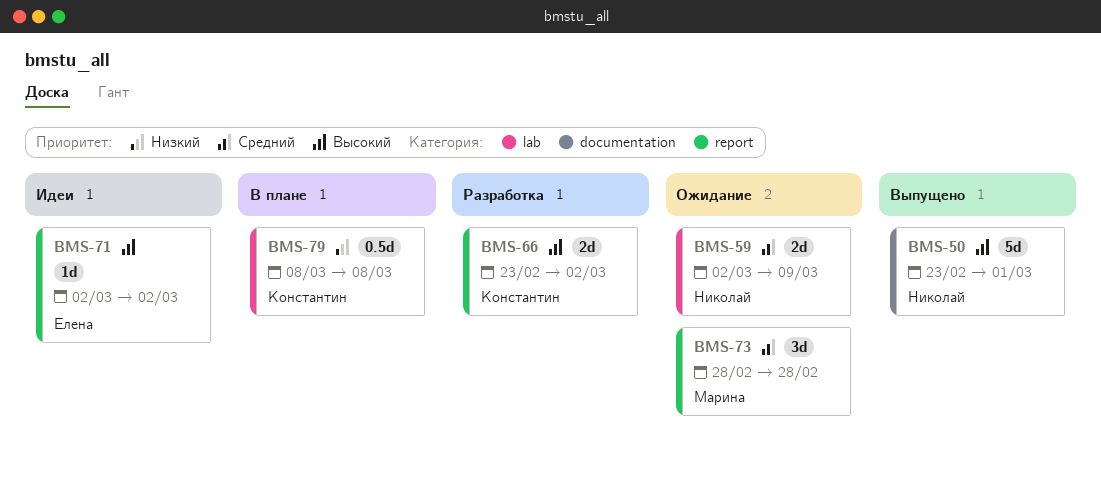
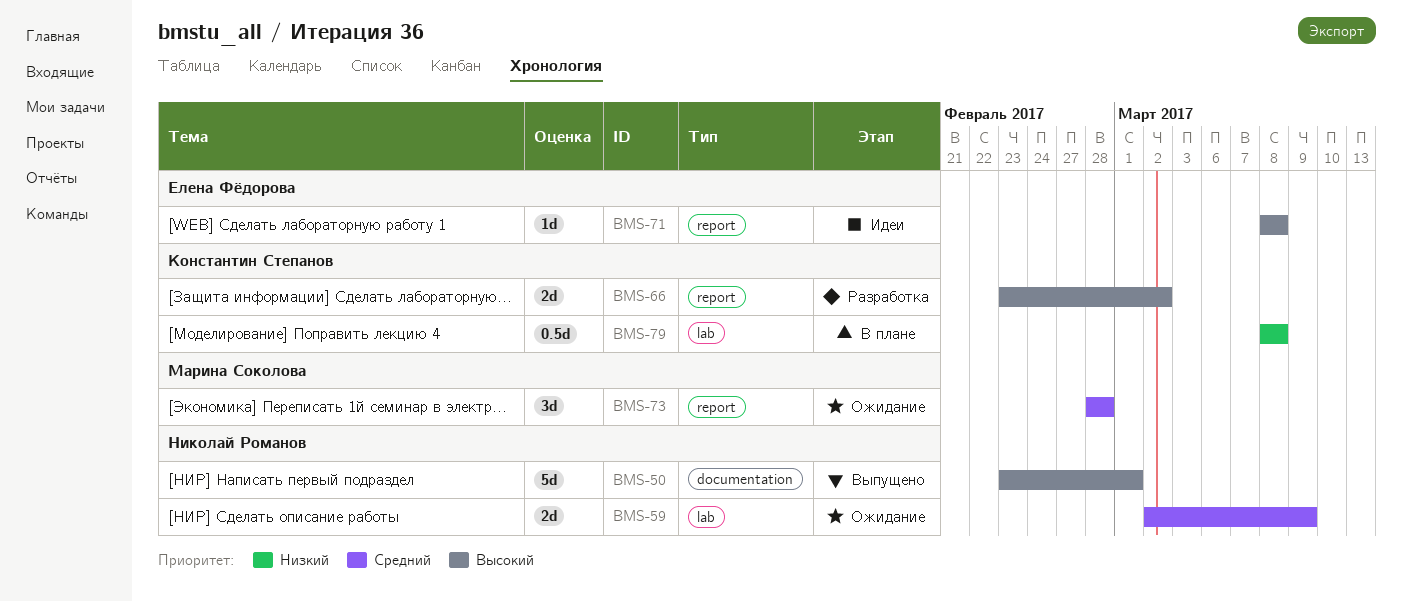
BMS-71, start: Mar 2 -> Mar 8
BMS-71, due: Mar 2 -> Mar 8

